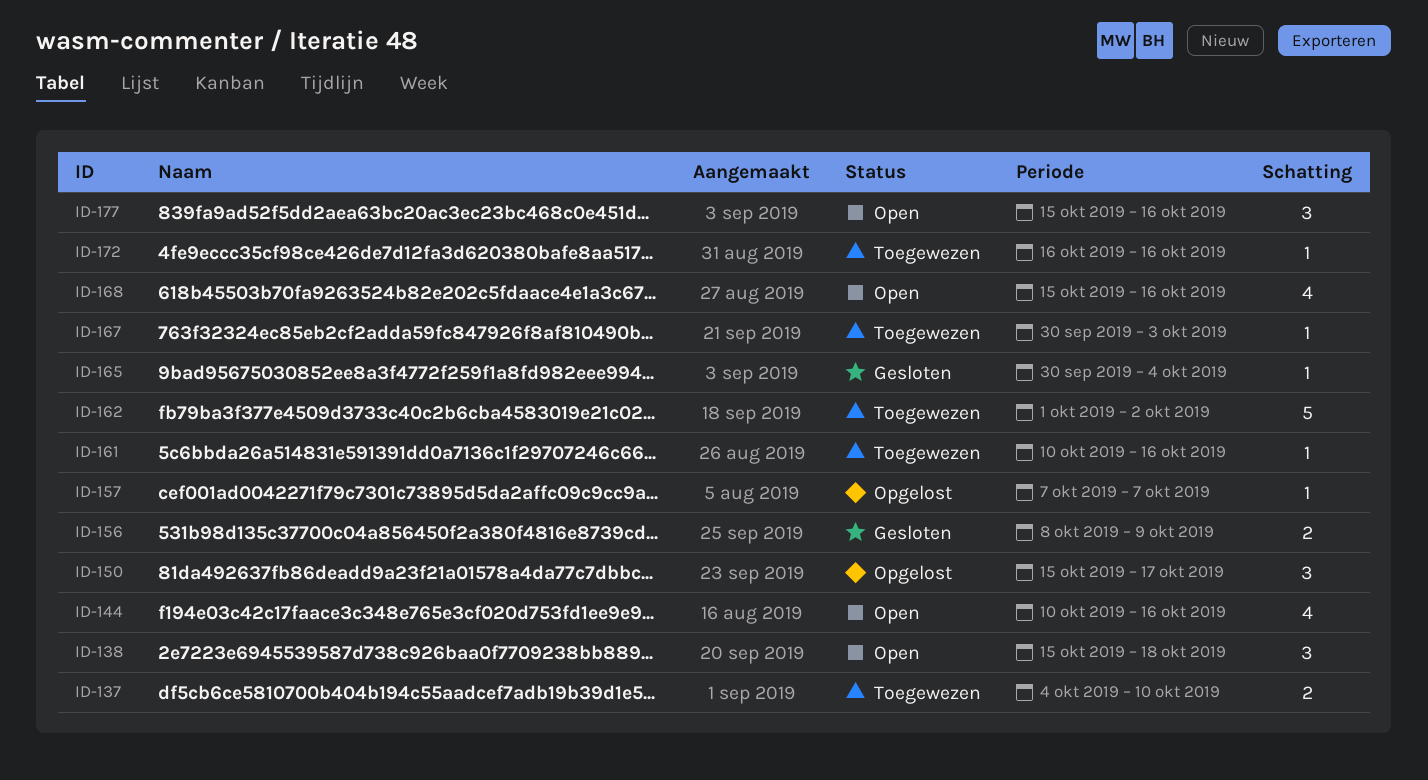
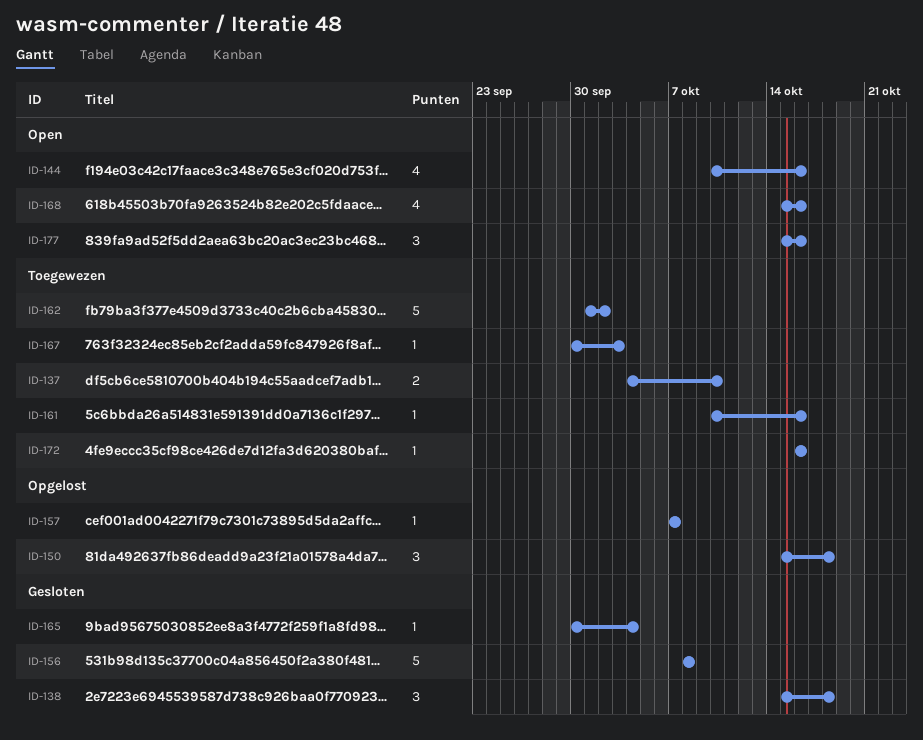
ID-138, status: Open -> Gesloten
ID-150, due: Oct 17 -> Oct 18
ID-156, estimate: 2 -> 5
ID-156, due: Oct 9 -> Oct 8

